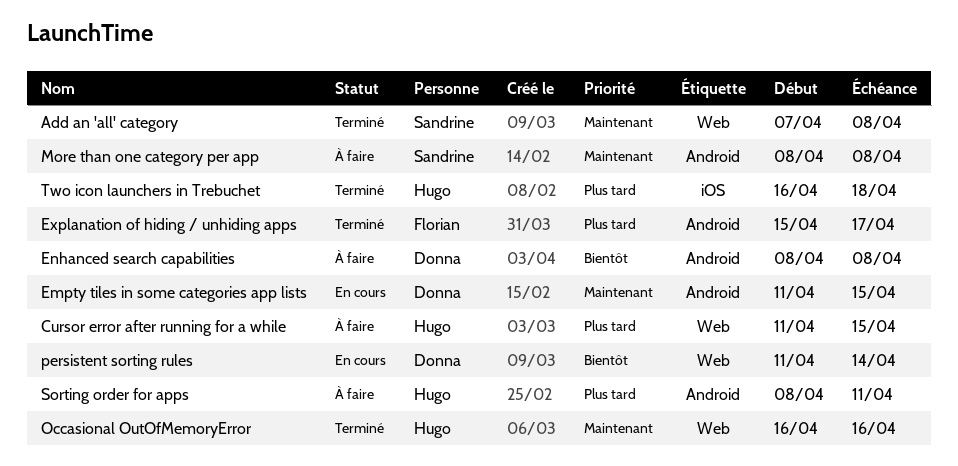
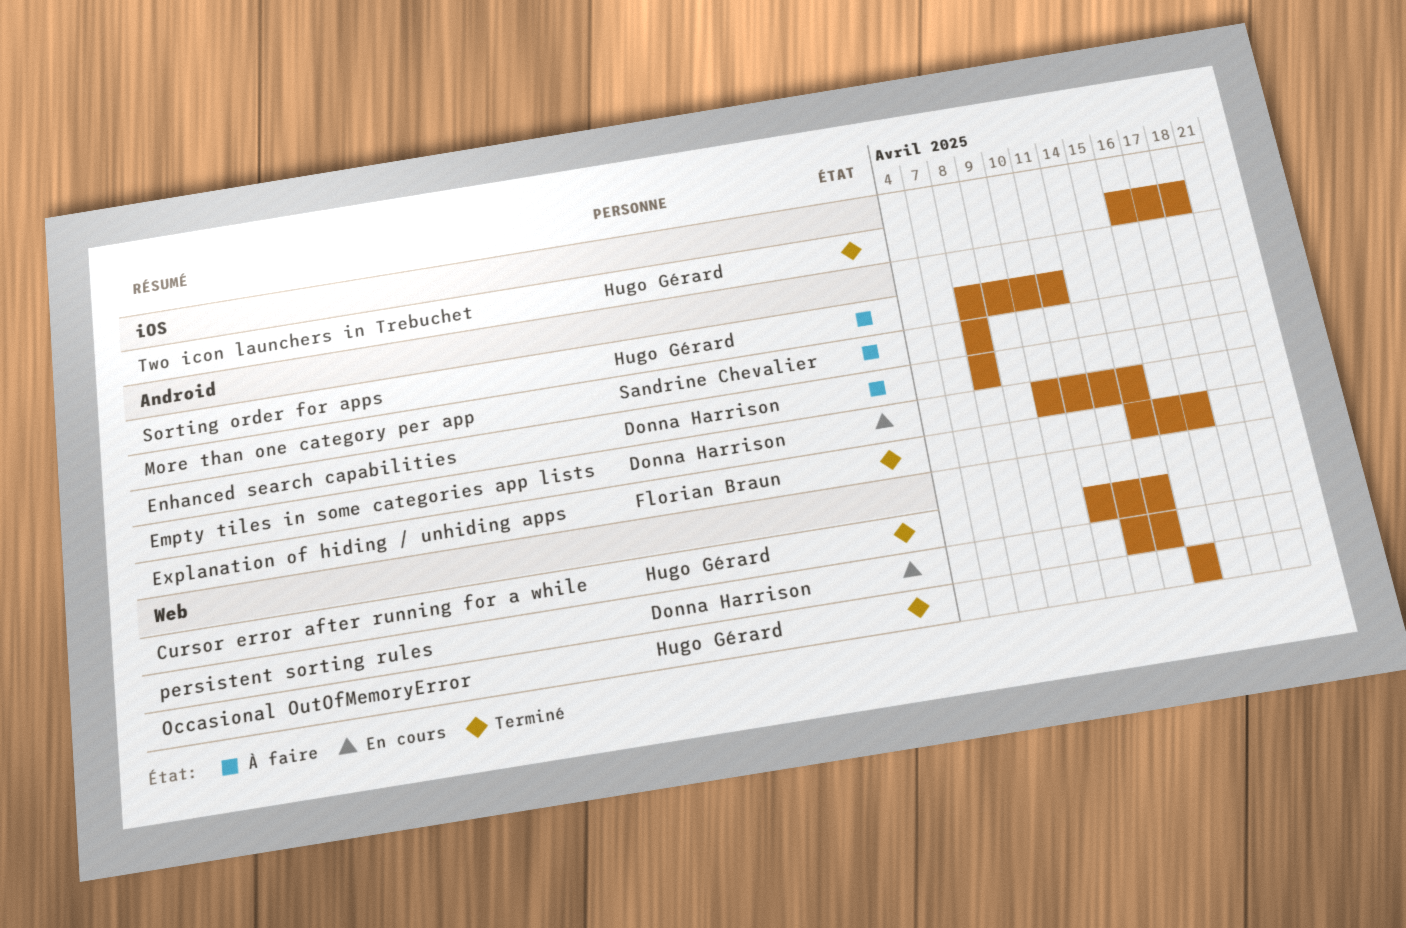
Add an 'all' category: present -> none
Cursor error after running for a while, status: À faire -> Terminé
Empty tiles in some categories app lists, start: Apr 11 -> Apr 10
persistent sorting rules, start: Apr 11 -> Apr 14
persistent sorting rules, due: Apr 14 -> Apr 15

